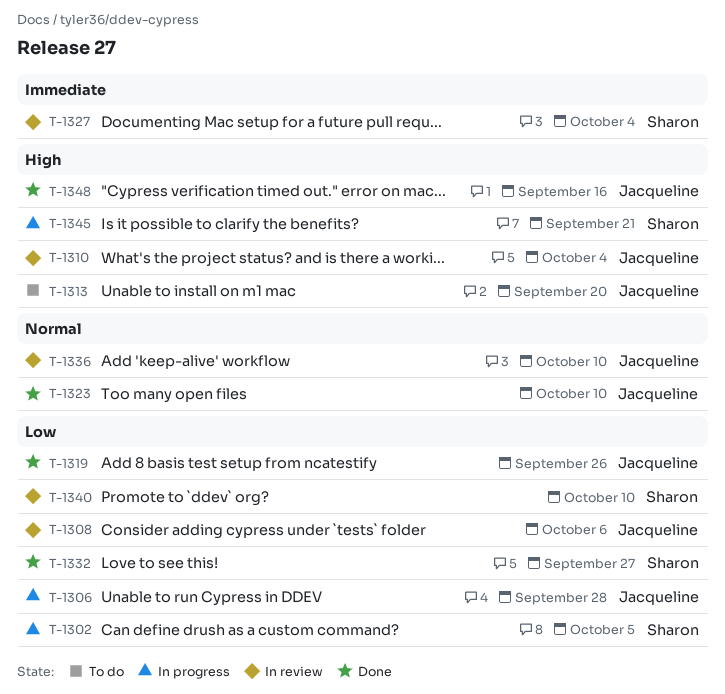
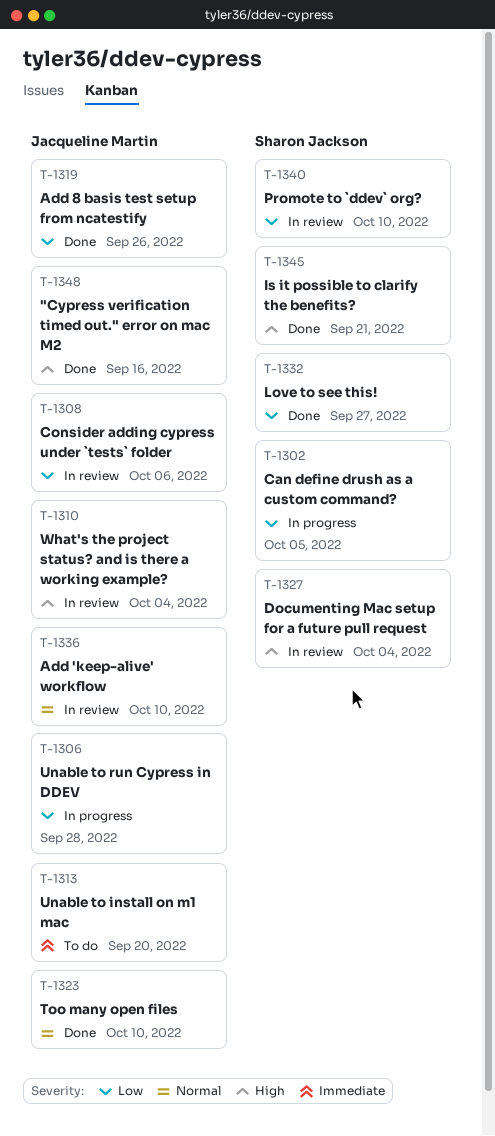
T-1313, priority: High -> Immediate
T-1327, priority: Immediate -> High
T-1345, status: In progress -> Done

